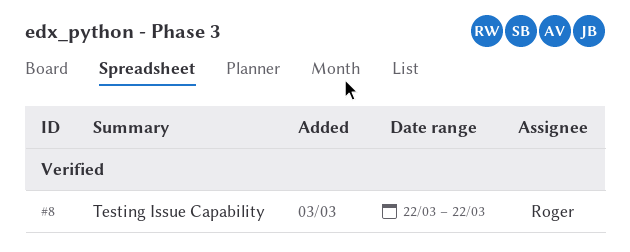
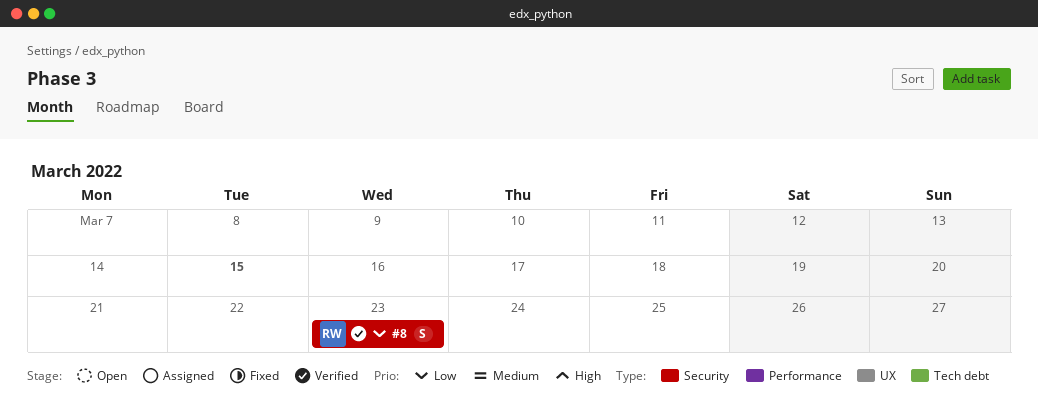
#8, start: Mar 22 -> Mar 23
#8, due: Mar 22 -> Mar 23

